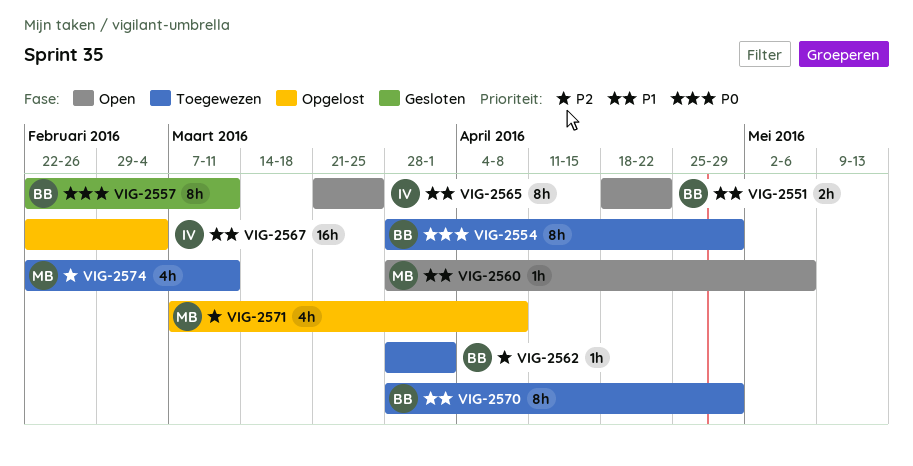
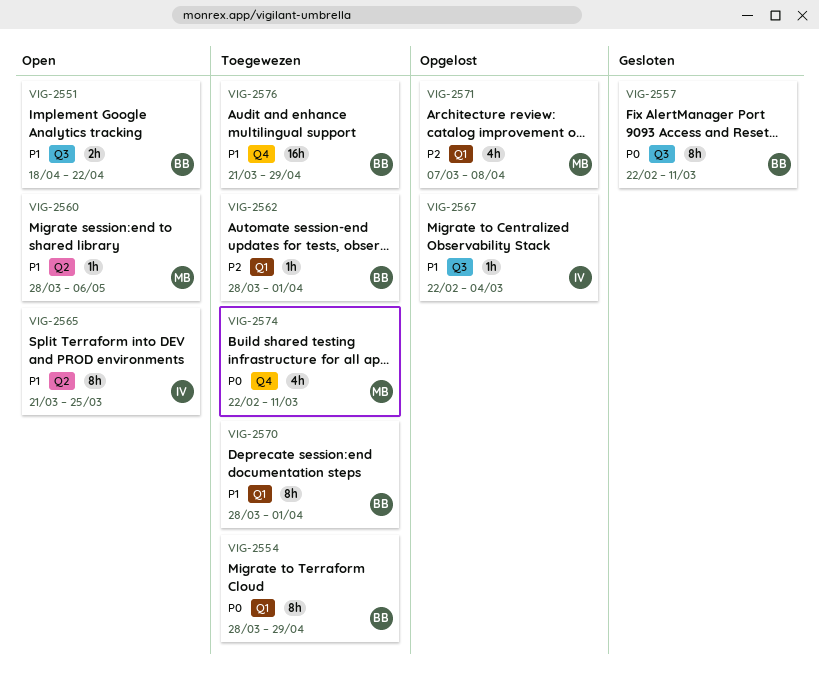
VIG-2567, estimate: 16h -> 1h
VIG-2570, due: Apr 29 -> Apr 1
VIG-2574, priority: P2 -> P0
VIG-2576: none -> present

